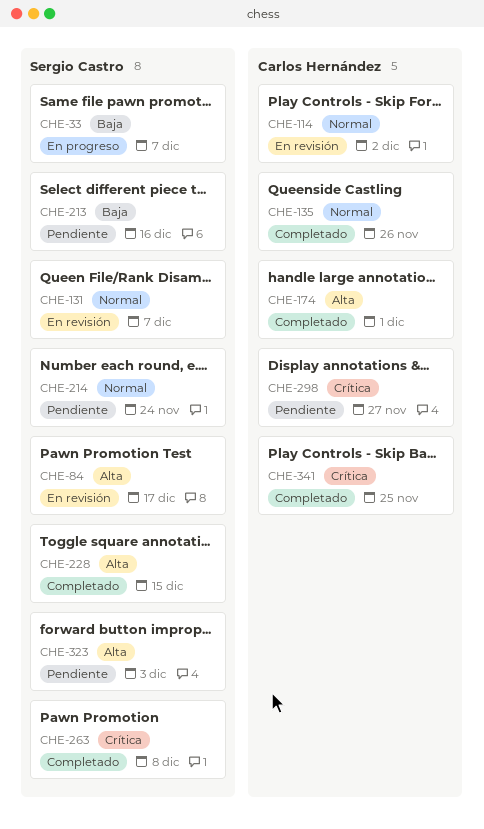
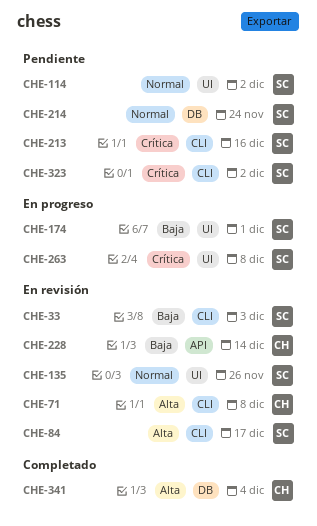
CHE-33, status: En progreso -> En revisión
CHE-33, due: Dec 7 -> Dec 3
CHE-71: none -> present
CHE-114, status: En revisión -> Pendiente
CHE-114, owner: Carlos Hernández -> Sergio Castro
CHE-131: present -> none
CHE-135, status: Completado -> En revisión
CHE-135, owner: Carlos Hernández -> Sergio Castro
CHE-174, status: Completado -> En progreso
CHE-174, owner: Carlos Hernández -> Sergio Castro
CHE-174, priority: Alta -> Baja
CHE-213, priority: Baja -> Crítica
CHE-228, status: Completado -> En revisión
CHE-228, owner: Sergio Castro -> Carlos Hernández
CHE-228, priority: Alta -> Baja
CHE-228, due: Dec 15 -> Dec 14
CHE-263, status: Completado -> En progreso
CHE-298: present -> none
CHE-323, priority: Alta -> Crítica
CHE-323, due: Dec 3 -> Dec 2
CHE-341, priority: Crítica -> Alta
CHE-341, due: Nov 25 -> Dec 4

